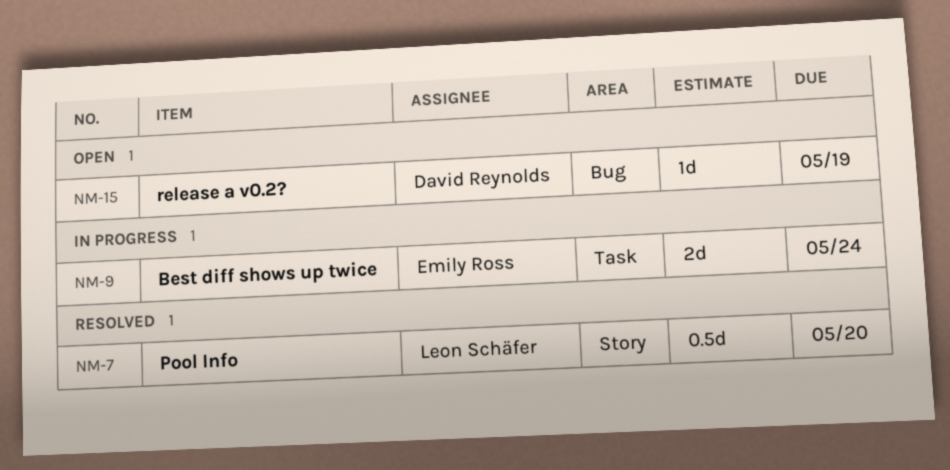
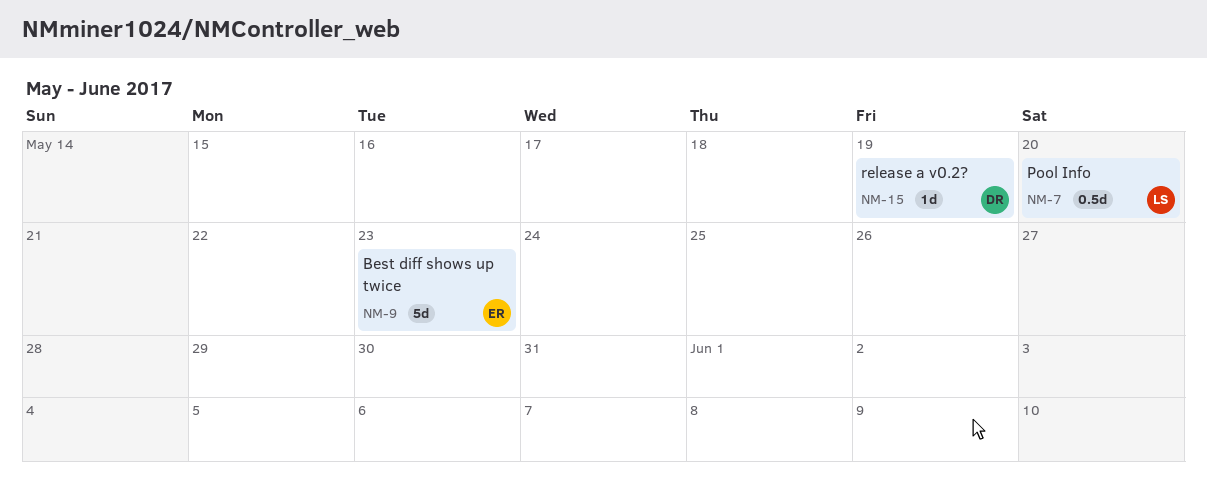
NM-9, estimate: 2d -> 5d
NM-9, due: May 24 -> May 23

